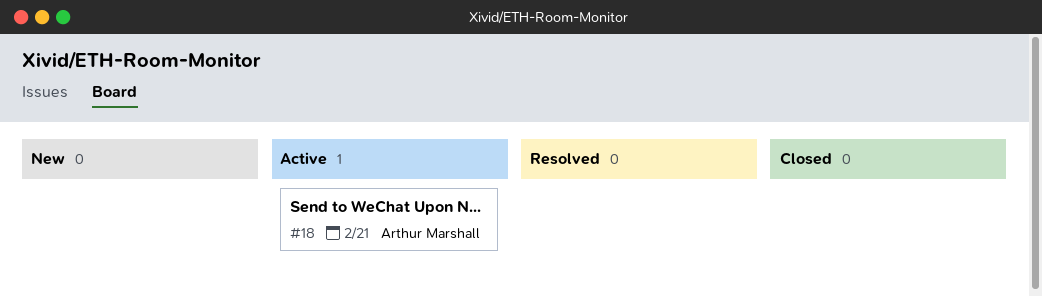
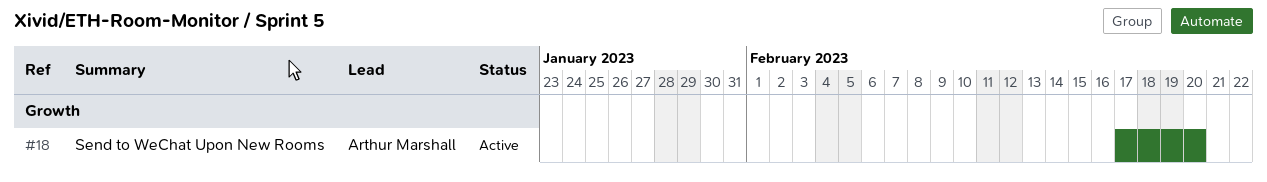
#18, due: Feb 21 -> Feb 20

